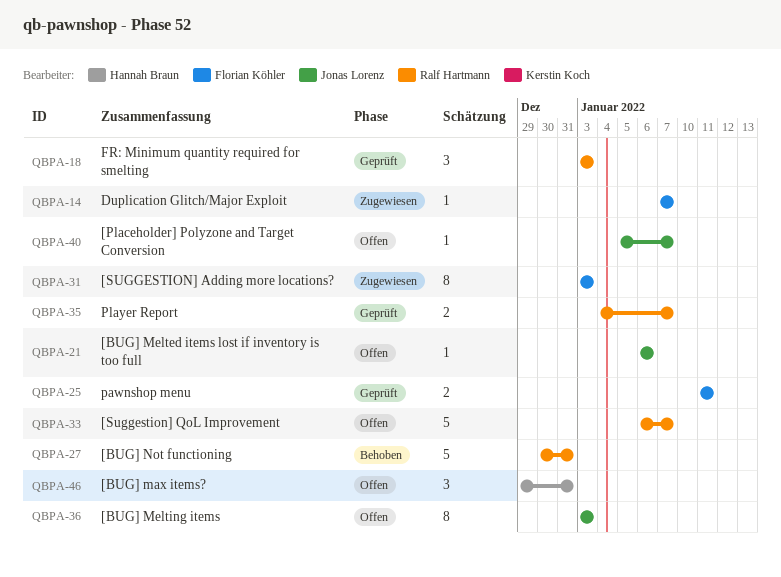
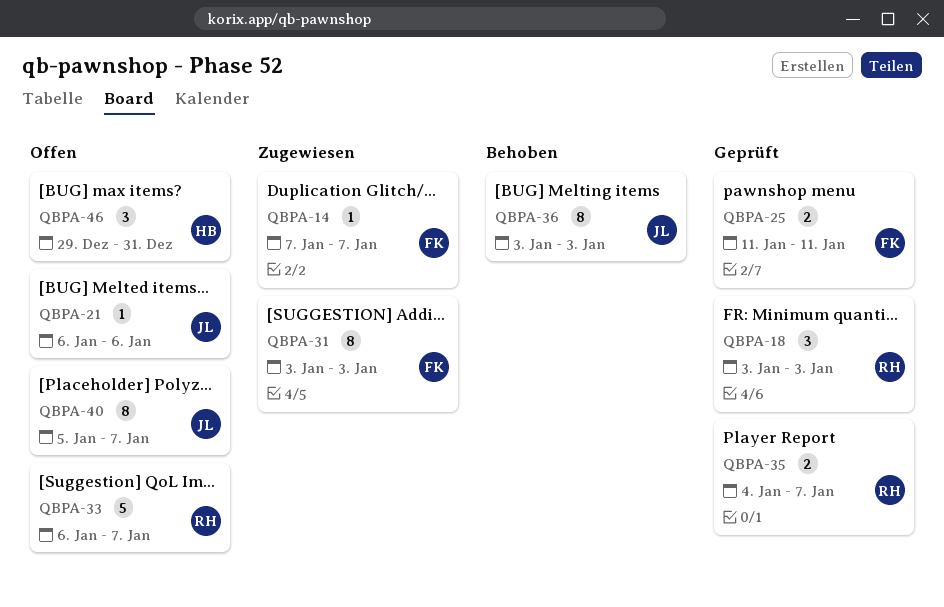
QBPA-27: present -> none
QBPA-36, status: Offen -> Behoben
QBPA-40, estimate: 1 -> 8

